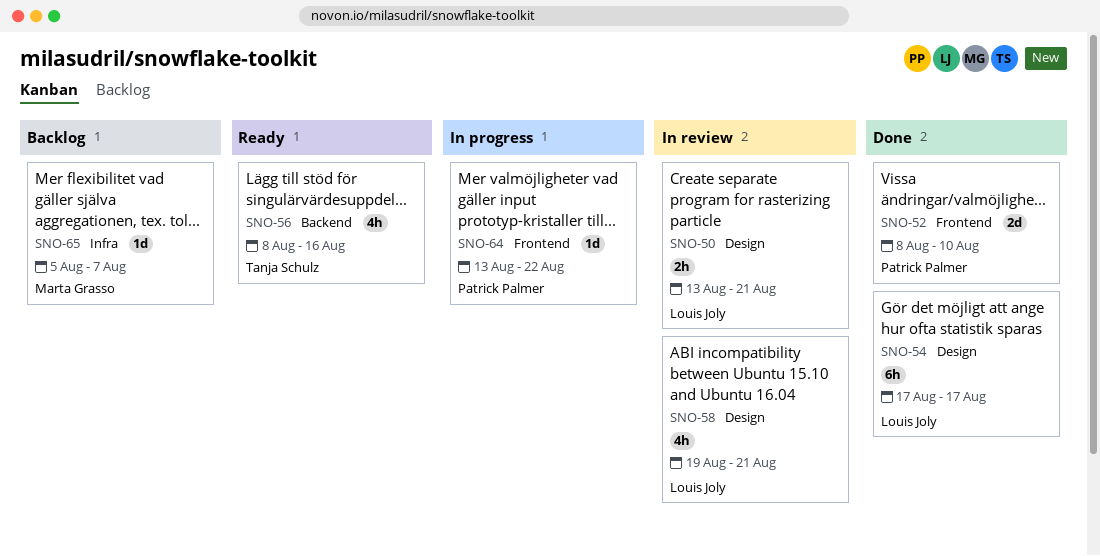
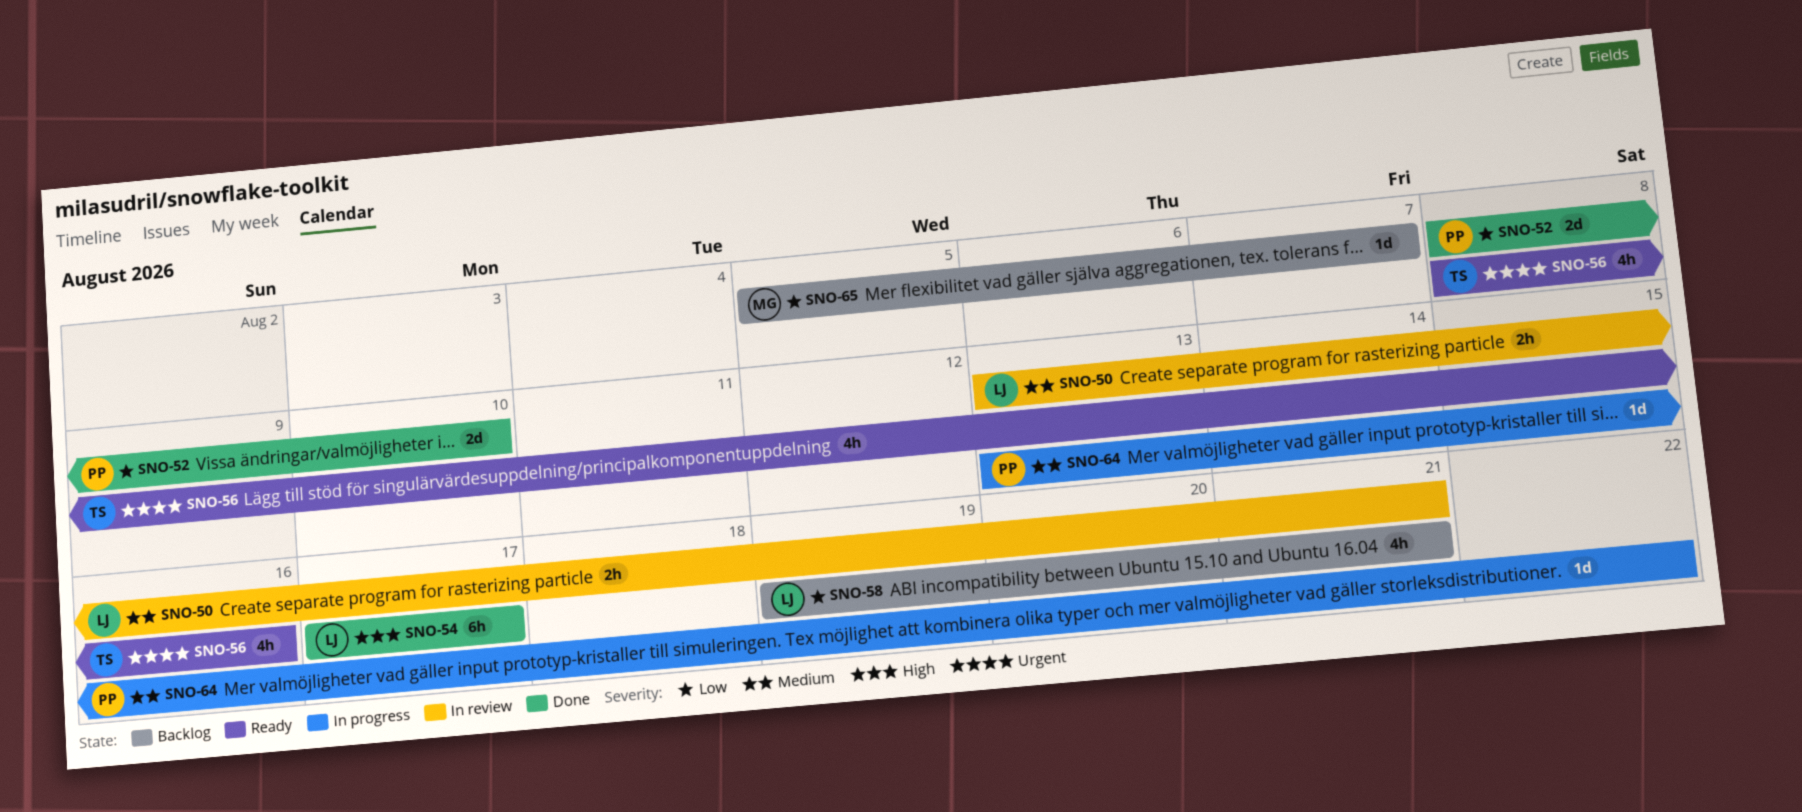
SNO-58, status: In review -> Backlog

